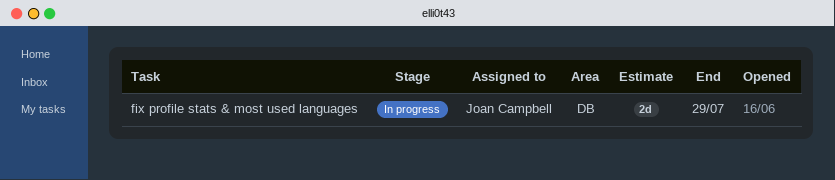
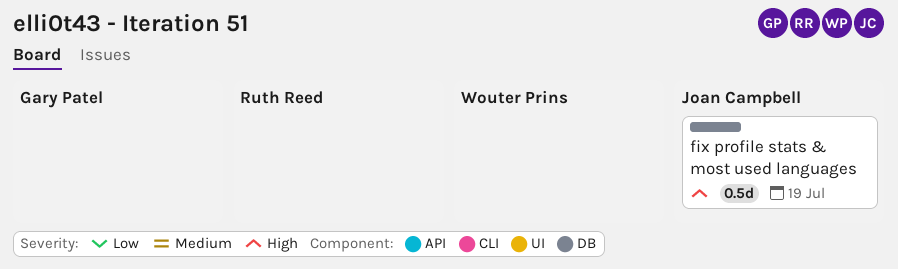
fix profile stats & most used languages, estimate: 2d -> 0.5d
fix profile stats & most used languages, due: Jul 29 -> Jul 19

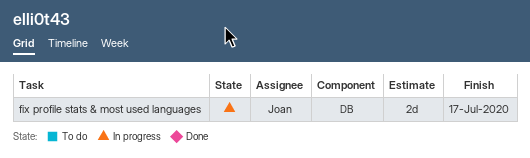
fix profile stats & most used languages, estimate: 0.5d -> 2d
fix profile stats & most used languages, due: Jul 19 -> Jul 17

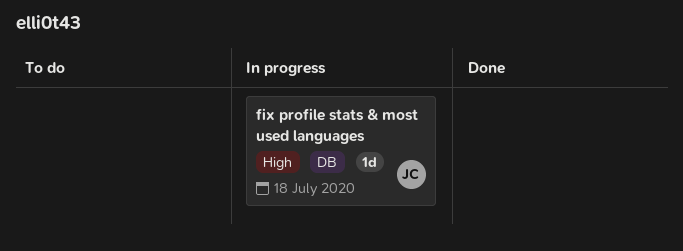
fix profile stats & most used languages, estimate: 2d -> 1d
fix profile stats & most used languages, due: Jul 17 -> Jul 18

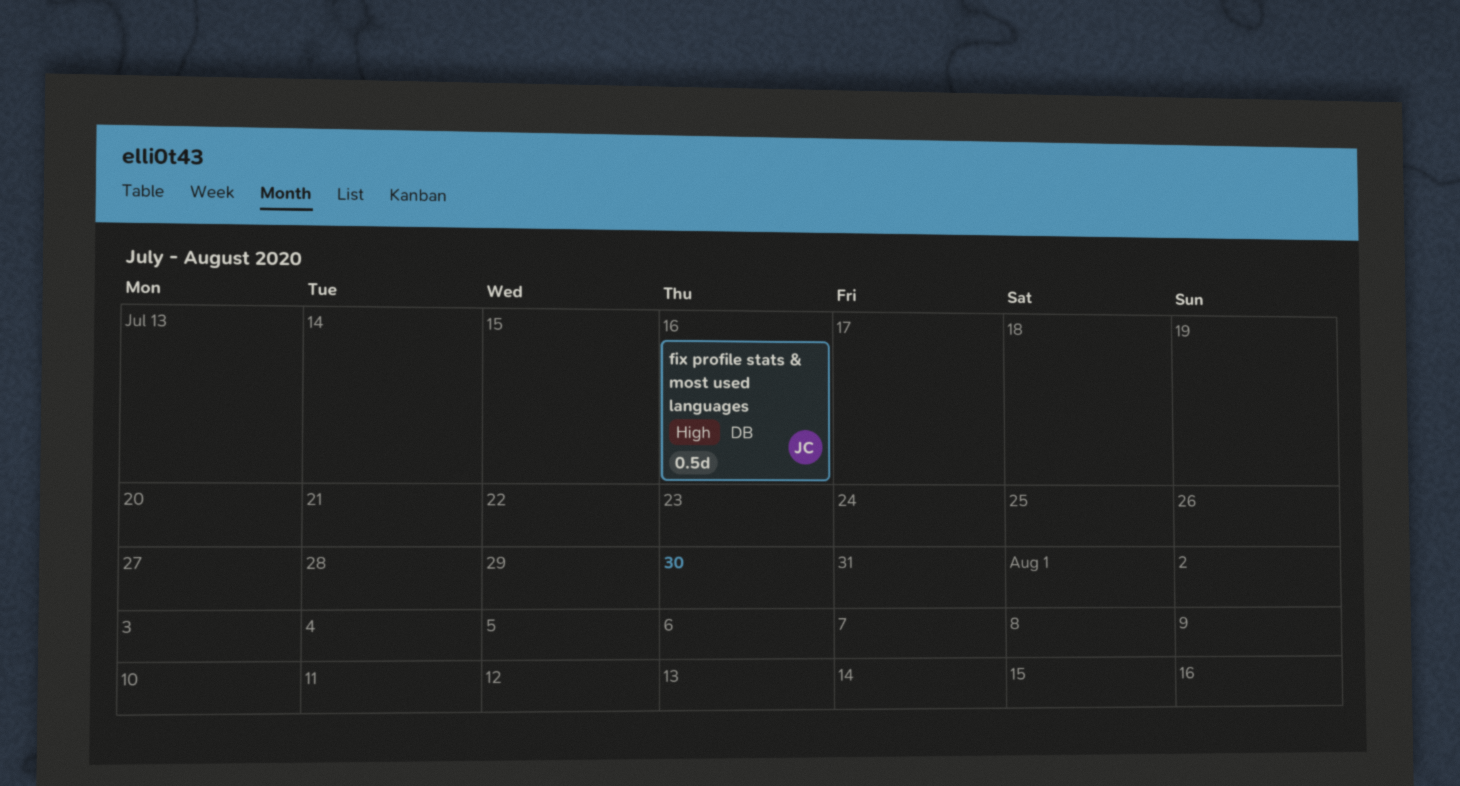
fix profile stats & most used languages, estimate: 1d -> 0.5d
fix profile stats & most used languages, due: Jul 18 -> Jul 16

